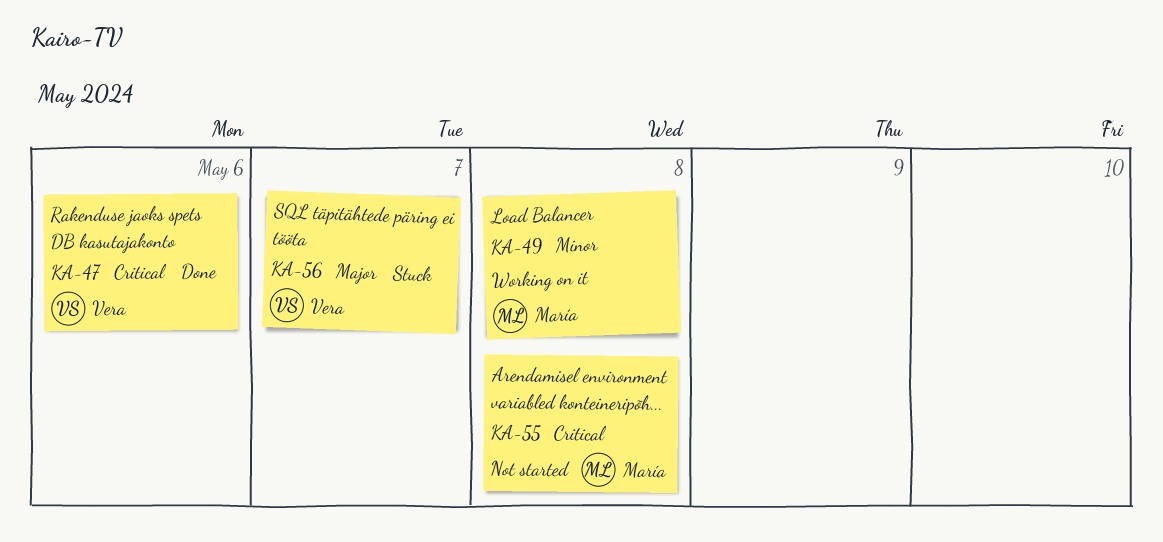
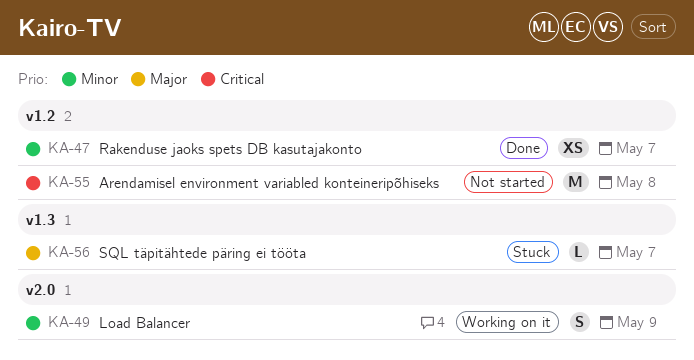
KA-47, priority: Critical -> Minor
KA-47, due: May 6 -> May 7
KA-49, due: May 8 -> May 9

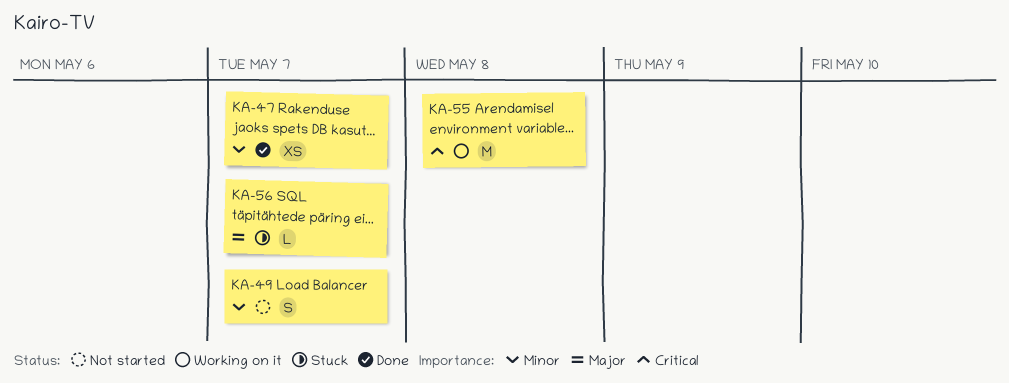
KA-49, status: Working on it -> Not started
KA-49, due: May 9 -> May 7
KA-55, status: Not started -> Working on it

